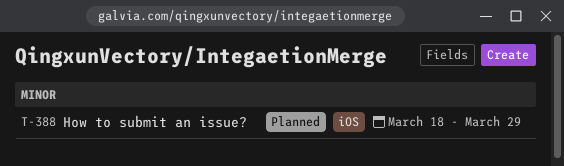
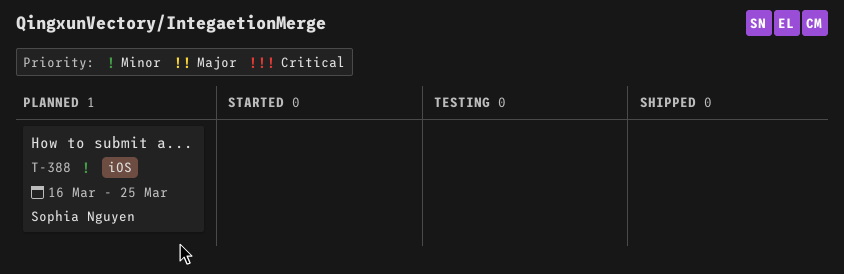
T-388, start: Mar 18 -> Mar 16
T-388, due: Mar 29 -> Mar 25

